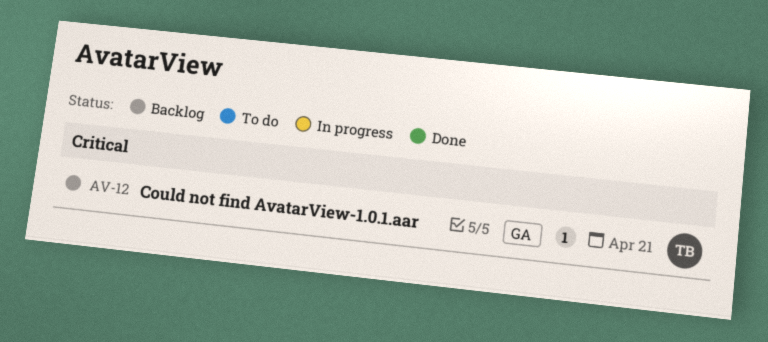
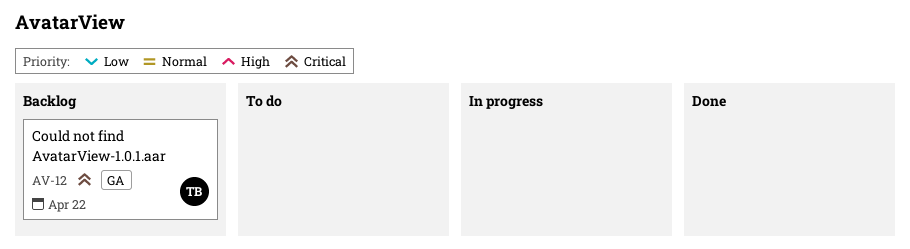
AV-12, due: Apr 21 -> Apr 22

